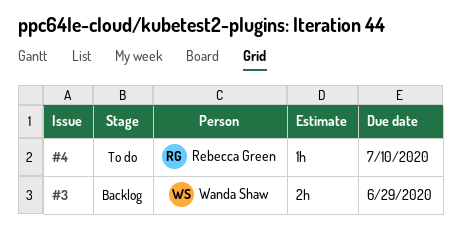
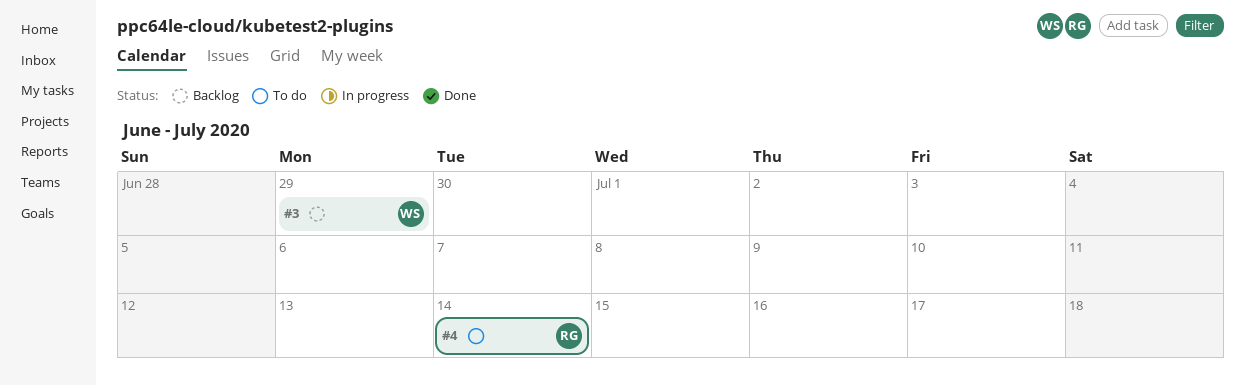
#4, due: Jul 10 -> Jul 14

